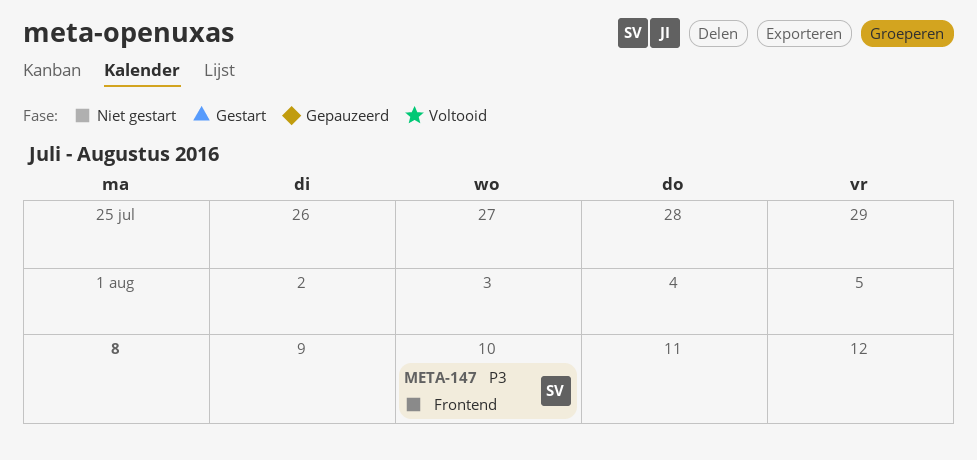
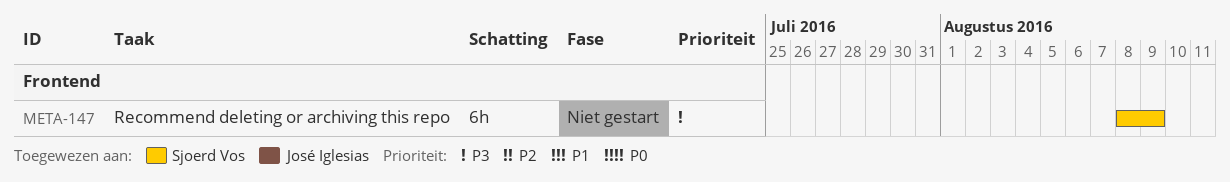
META-147, due: Aug 10 -> Aug 9

